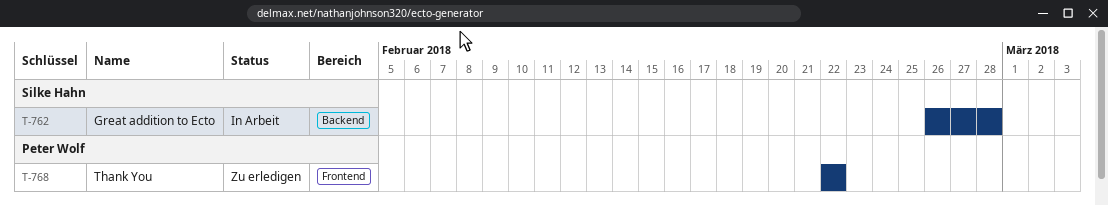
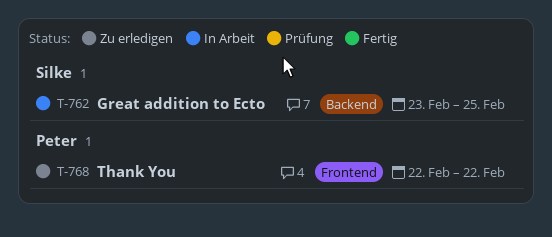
T-762, start: Feb 26 -> Feb 23
T-762, due: Feb 28 -> Feb 25

